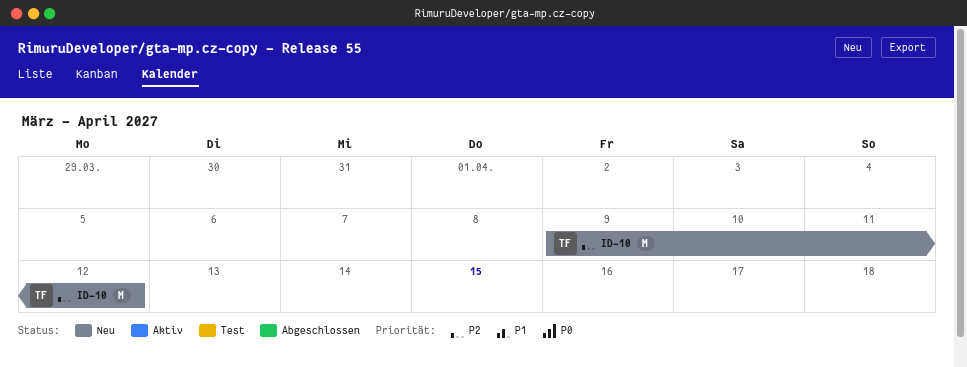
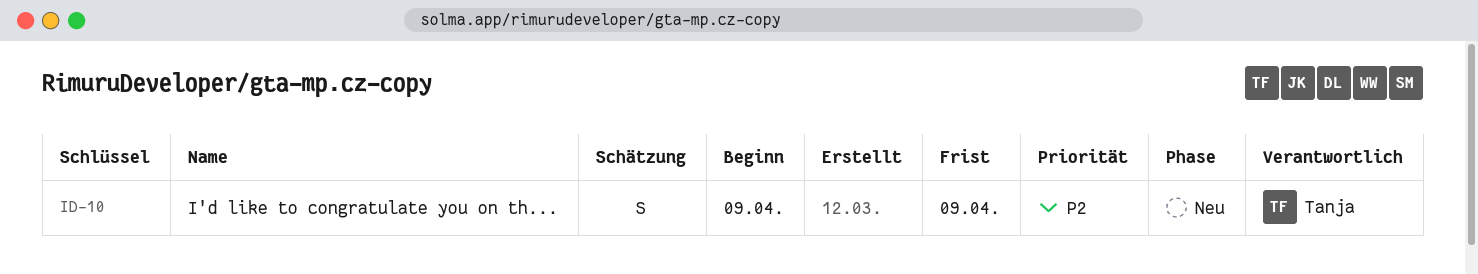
ID-10, estimate: M -> S
ID-10, due: Apr 12 -> Apr 9

